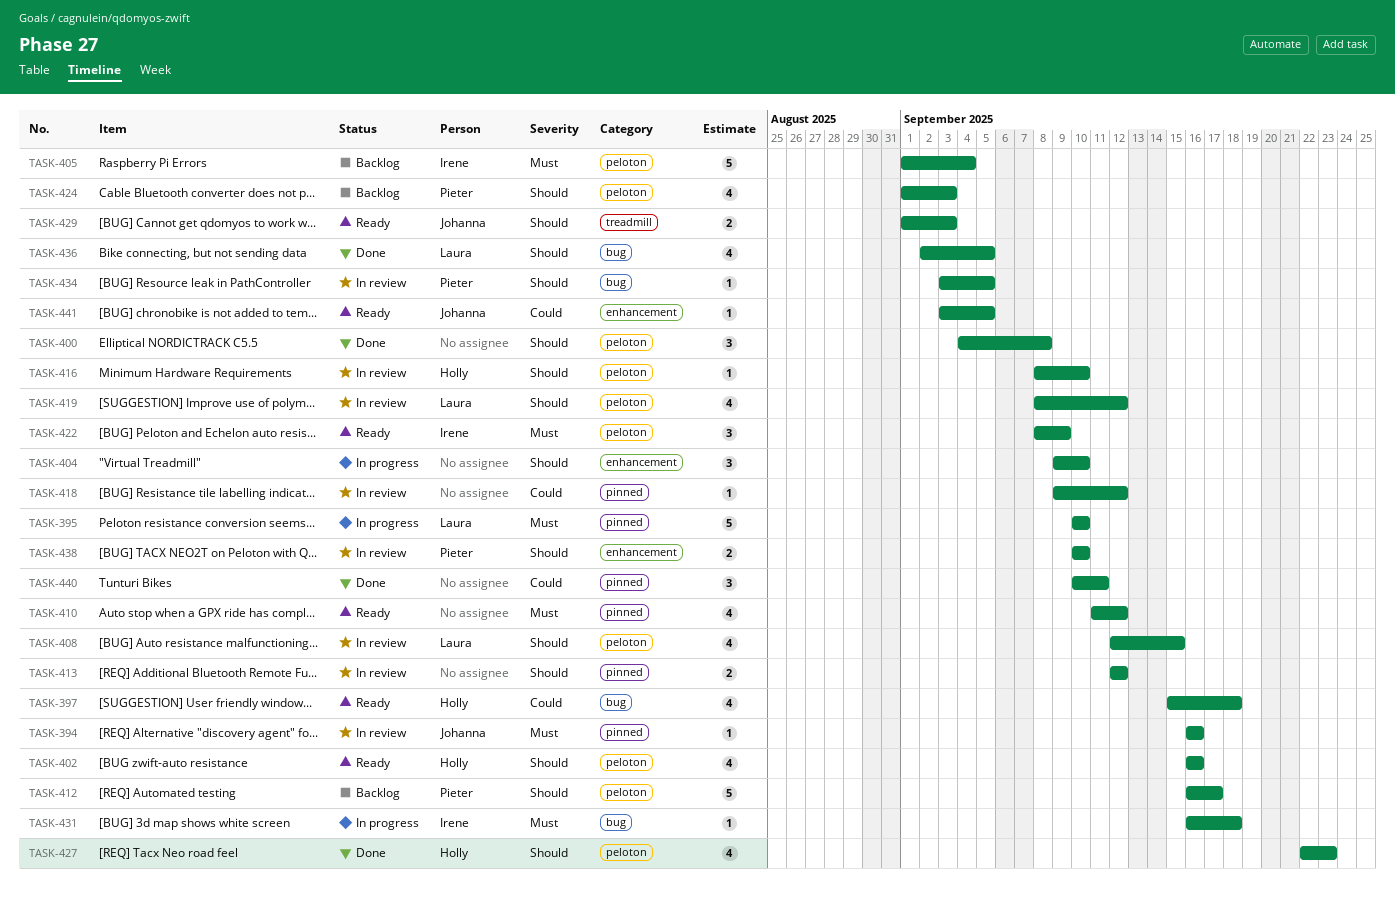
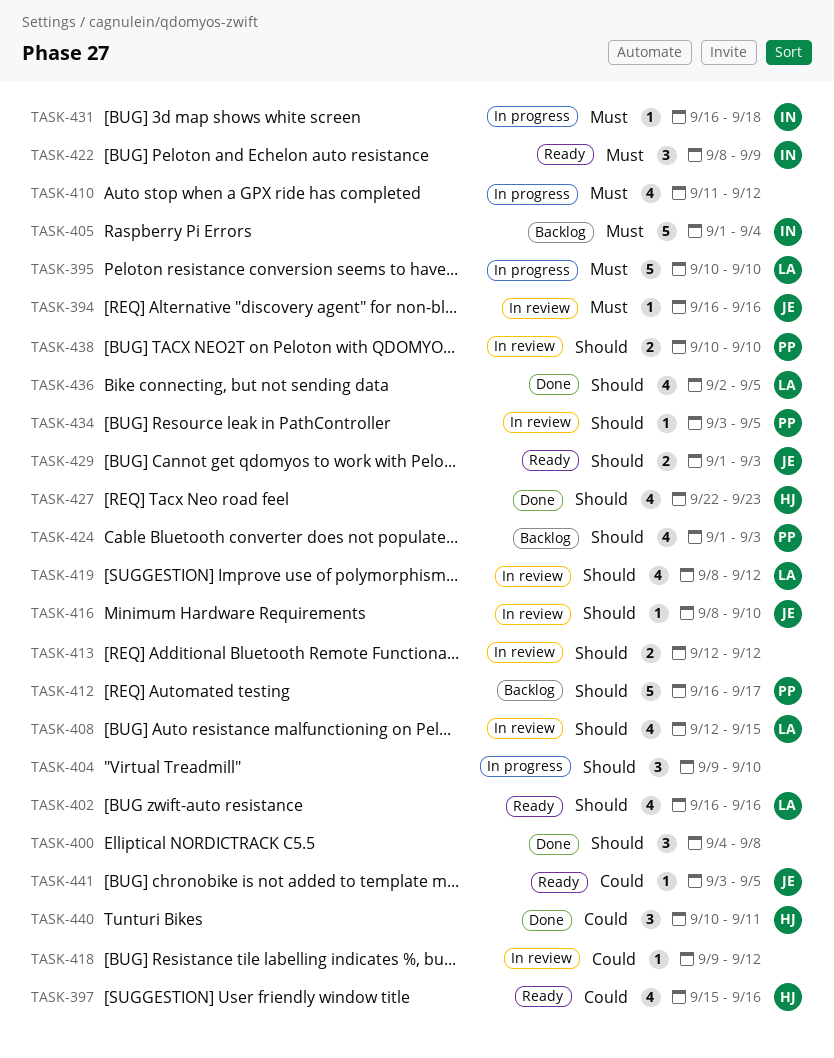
TASK-397, due: Sep 18 -> Sep 16
TASK-402, owner: Holly -> Laura
TASK-410, status: Ready -> In progress
TASK-416, owner: Holly -> Johanna
TASK-440, owner: none -> Holly

